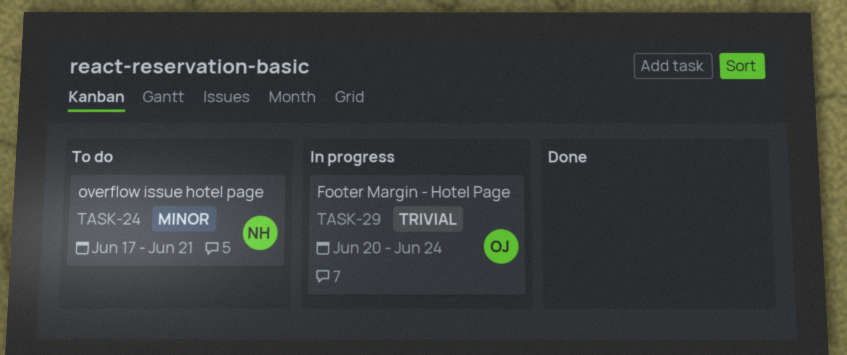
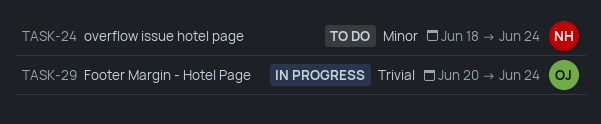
TASK-24, start: Jun 17 -> Jun 18
TASK-24, due: Jun 21 -> Jun 24

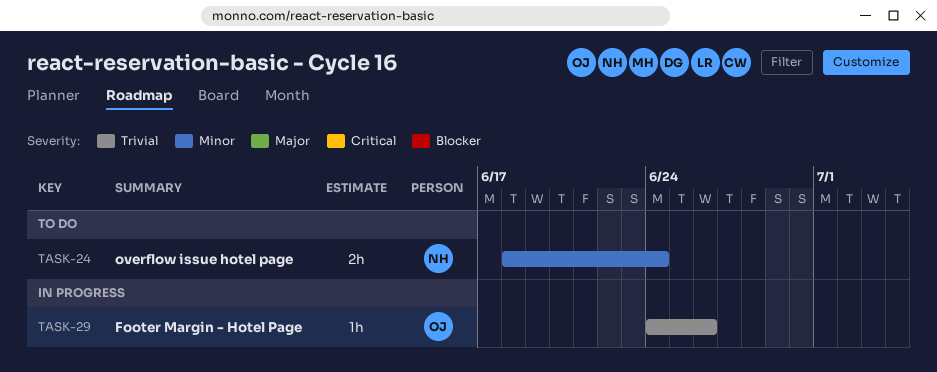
TASK-29, start: Jun 20 -> Jun 24
TASK-29, due: Jun 24 -> Jun 26

